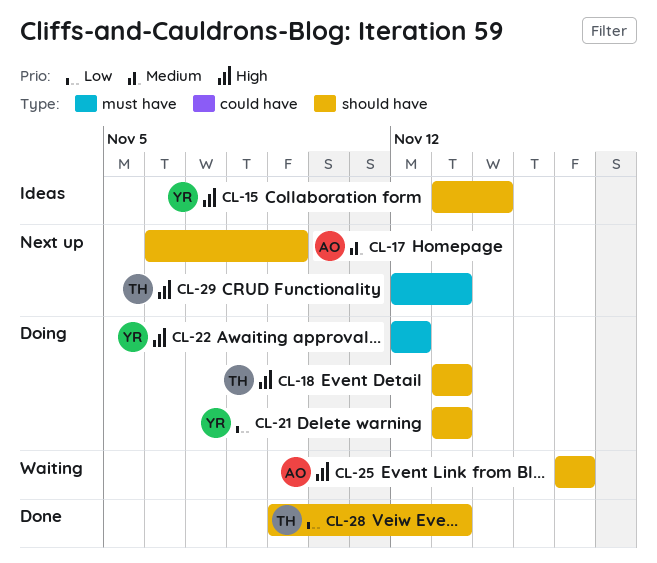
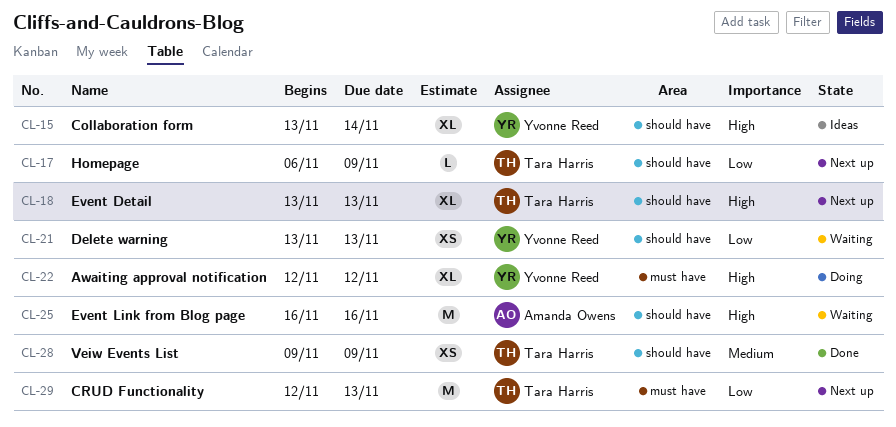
CL-17, owner: Amanda Owens -> Tara Harris
CL-17, priority: Medium -> Low
CL-18, status: Doing -> Next up
CL-21, status: Doing -> Waiting
CL-28, priority: Low -> Medium
CL-28, due: Nov 13 -> Nov 9
CL-29, priority: High -> Low

